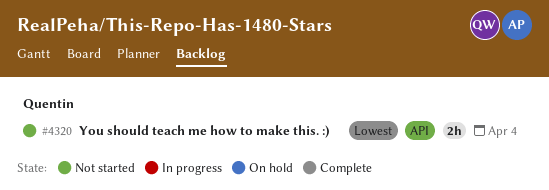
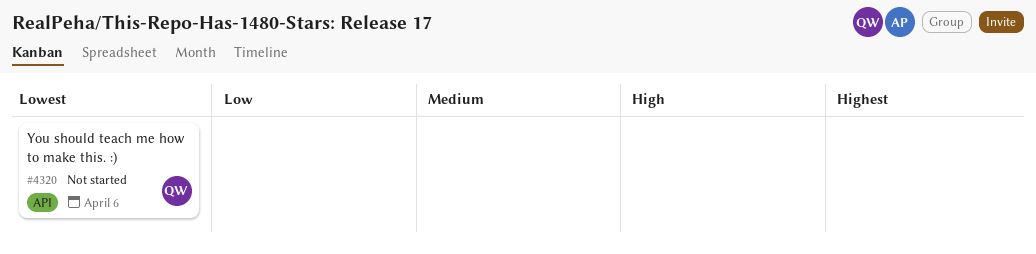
#4320, due: Apr 4 -> Apr 6

